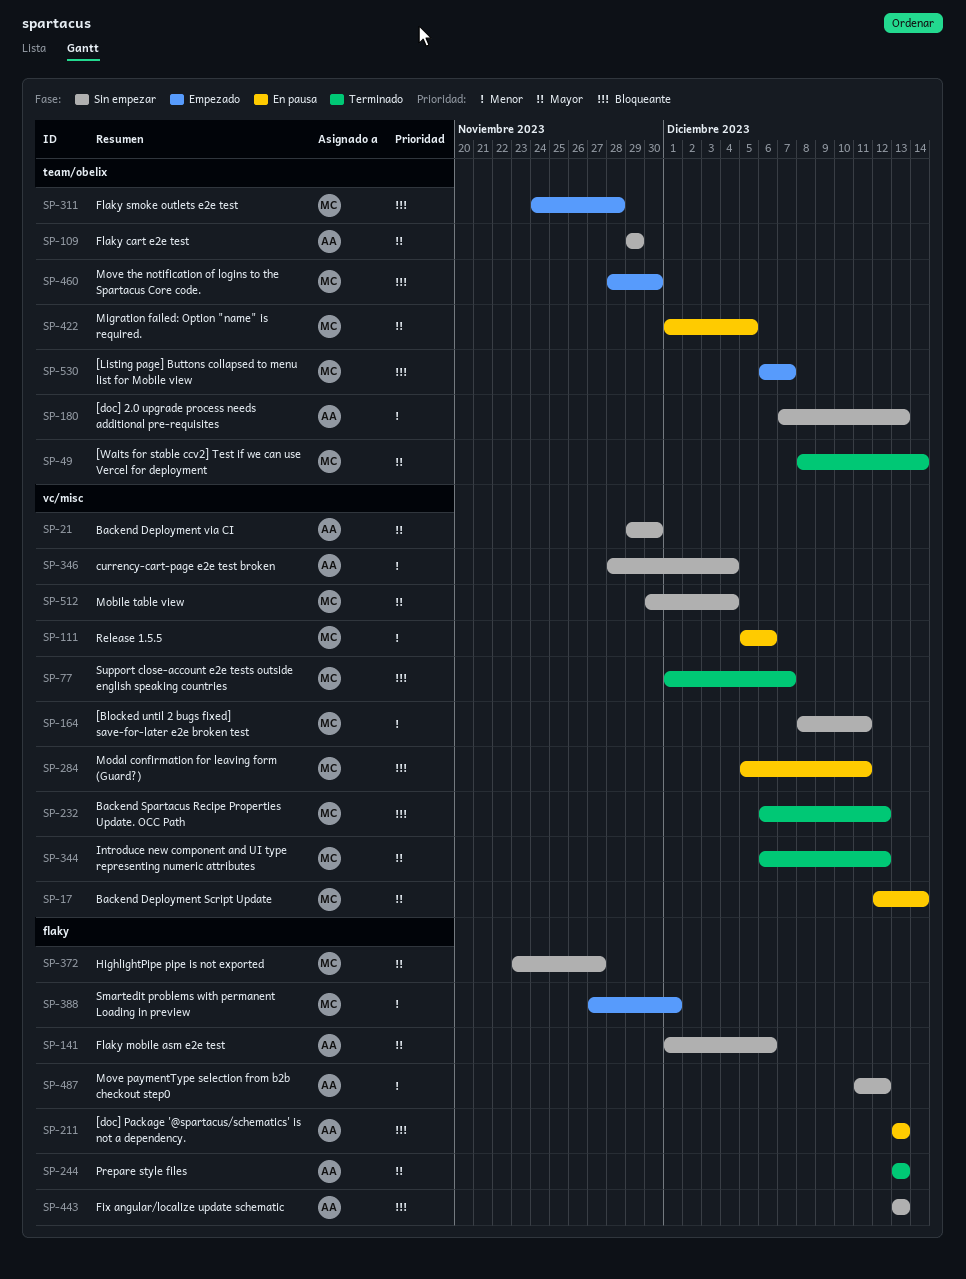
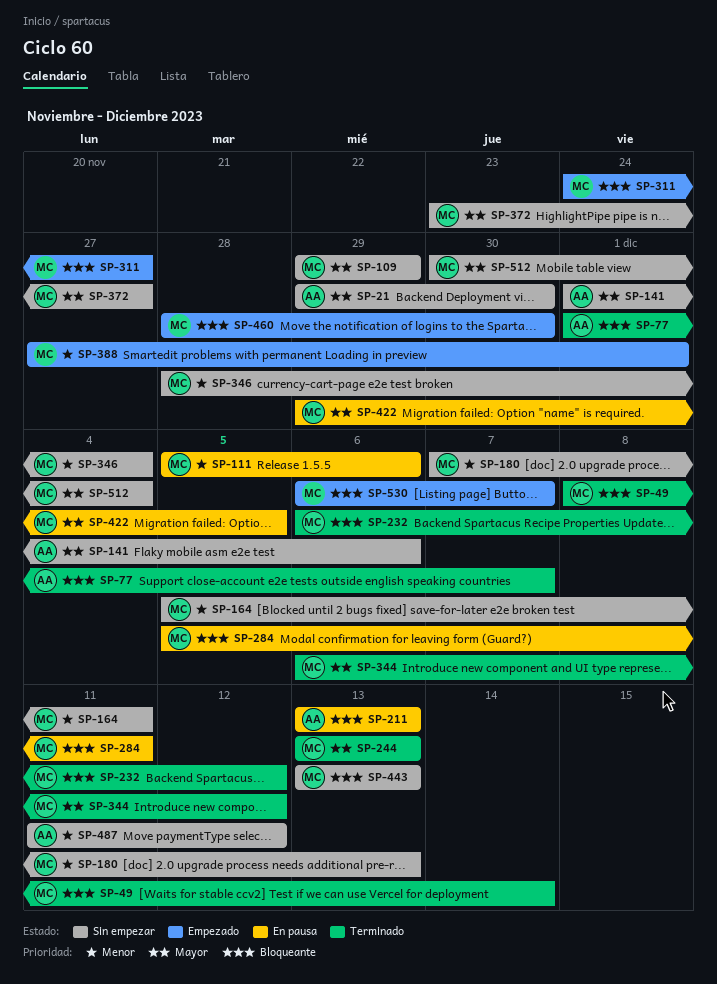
SP-17: present -> none
SP-49, priority: Mayor -> Bloqueante
SP-77, owner: MC -> AA
SP-109, owner: AA -> MC
SP-164, start: Dec 8 -> Dec 5
SP-180, owner: AA -> MC
SP-244, owner: AA -> MC
SP-311, due: Nov 28 -> Nov 27
SP-346, owner: AA -> MC
SP-422, start: Dec 1 -> Nov 29
SP-443, owner: AA -> MC

